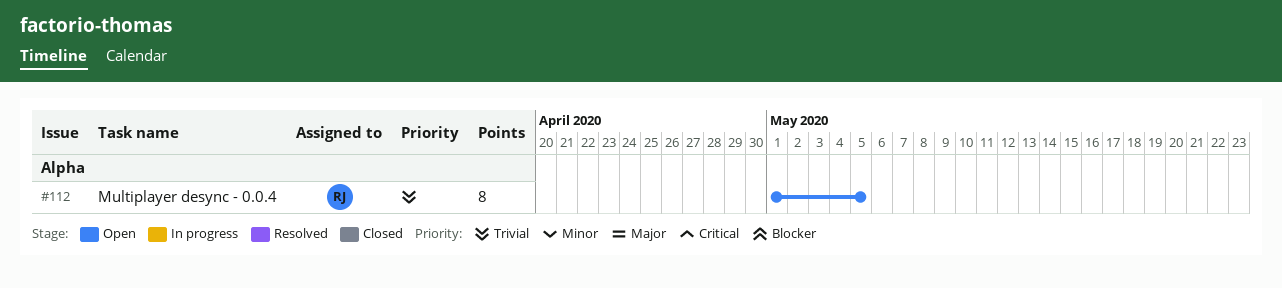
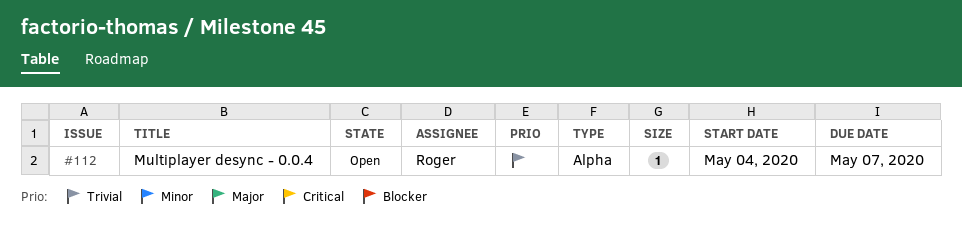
#112, estimate: 8 -> 1
#112, start: May 1 -> May 4
#112, due: May 5 -> May 7

